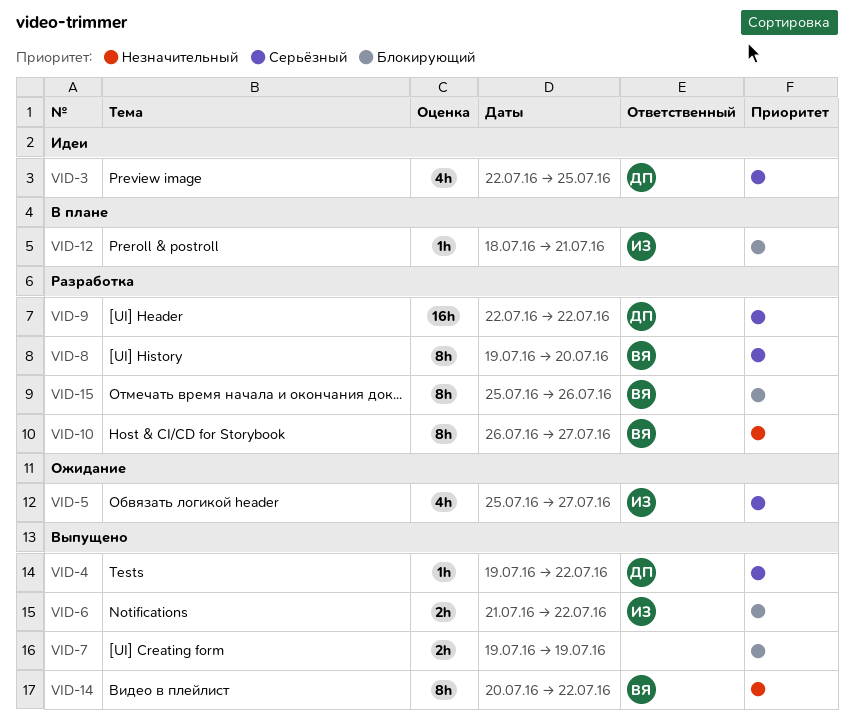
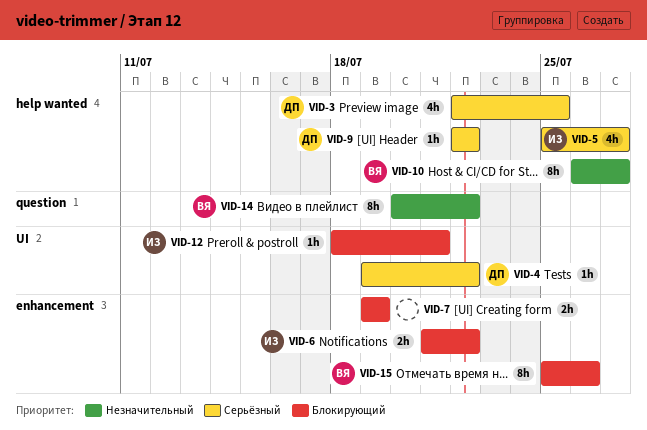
VID-8: present -> none
VID-9, estimate: 16h -> 1h

